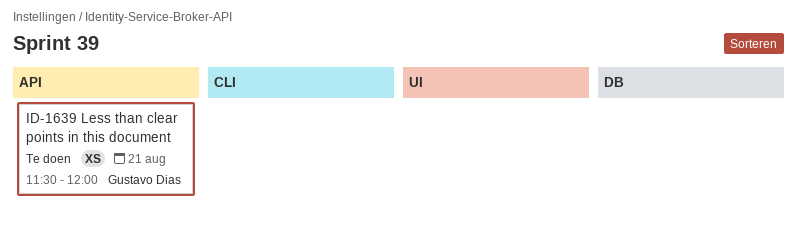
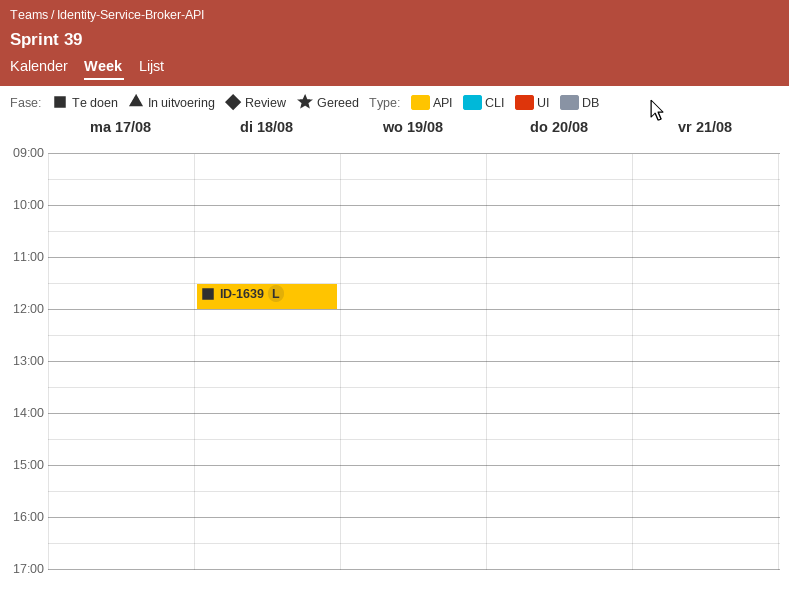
ID-1639, estimate: XS -> L
ID-1639, day: Aug 21 -> Aug 18

